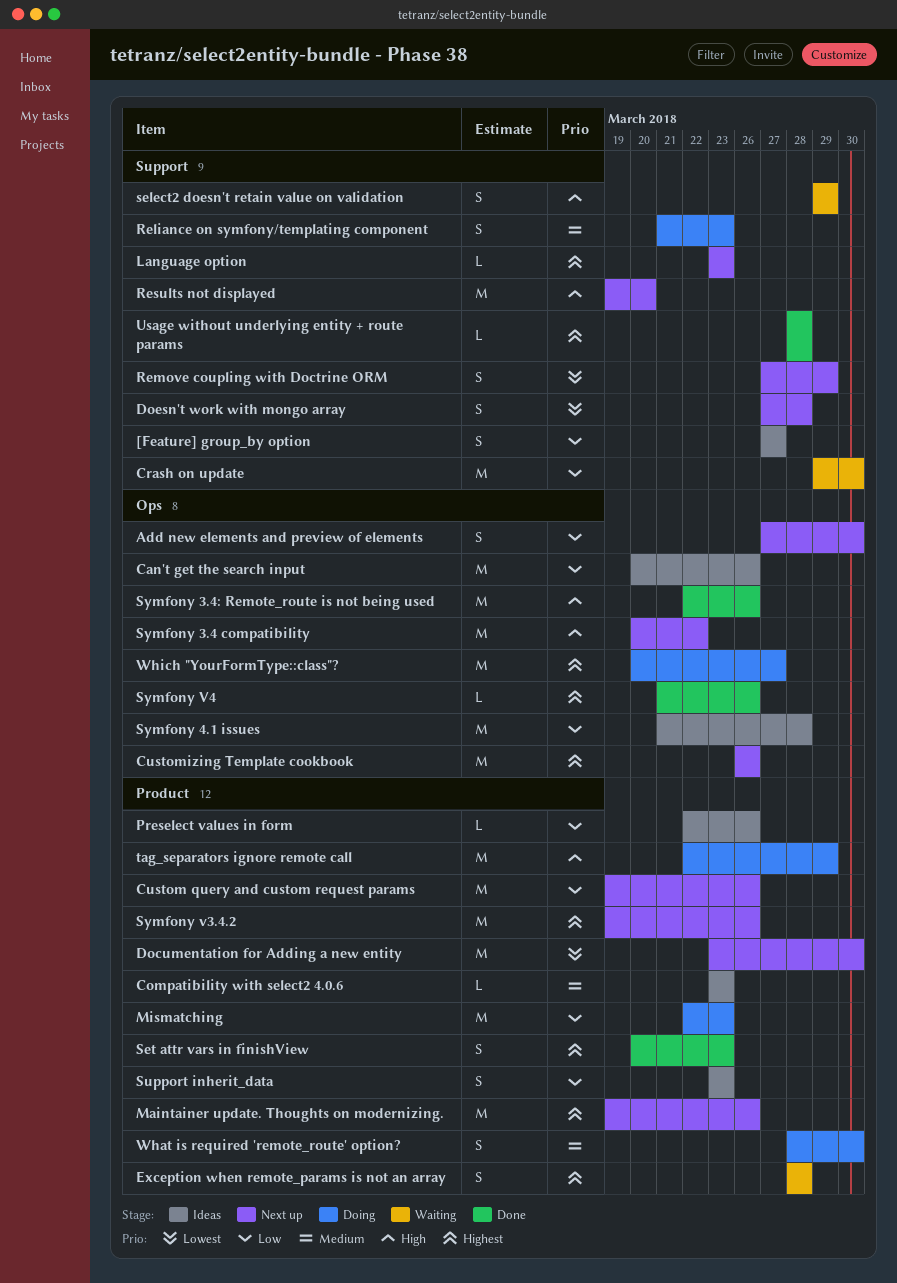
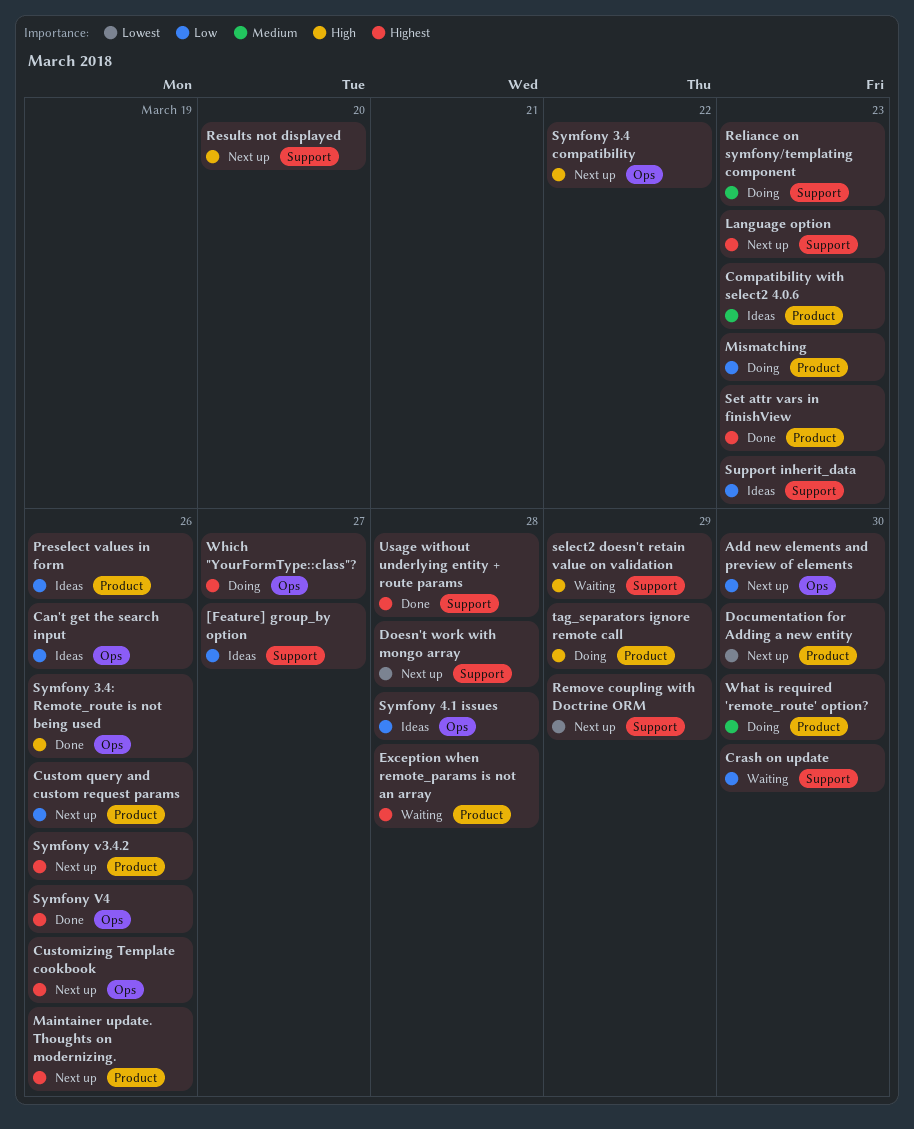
Support inherit_data, label: Product -> Support

